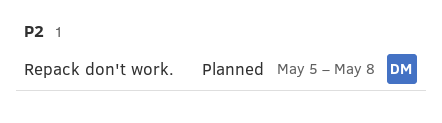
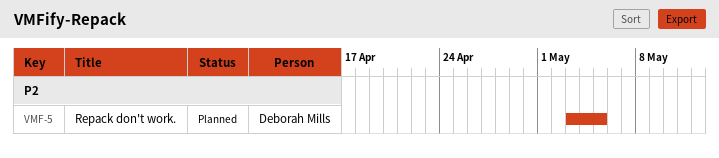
Repack don't work., start: May 5 -> May 3
Repack don't work., due: May 8 -> May 5

